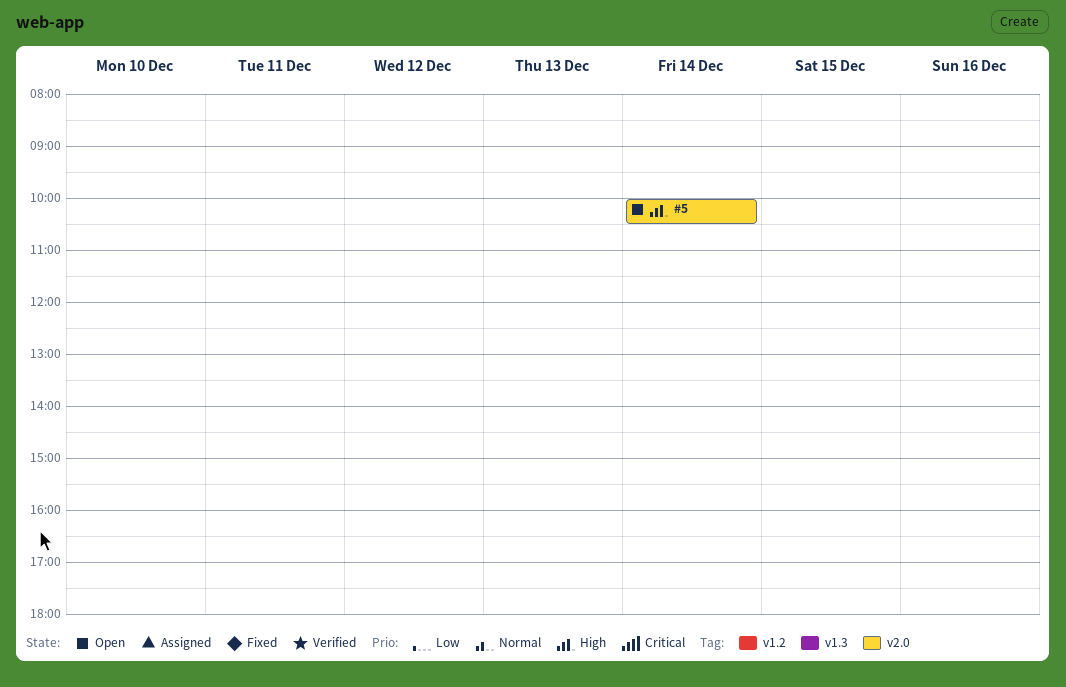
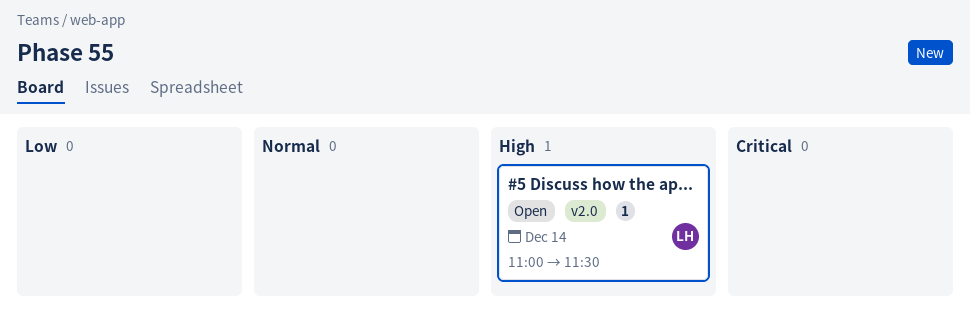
#5, begins: 10:00 -> 11:00
#5, ends: 10:30 -> 11:30

